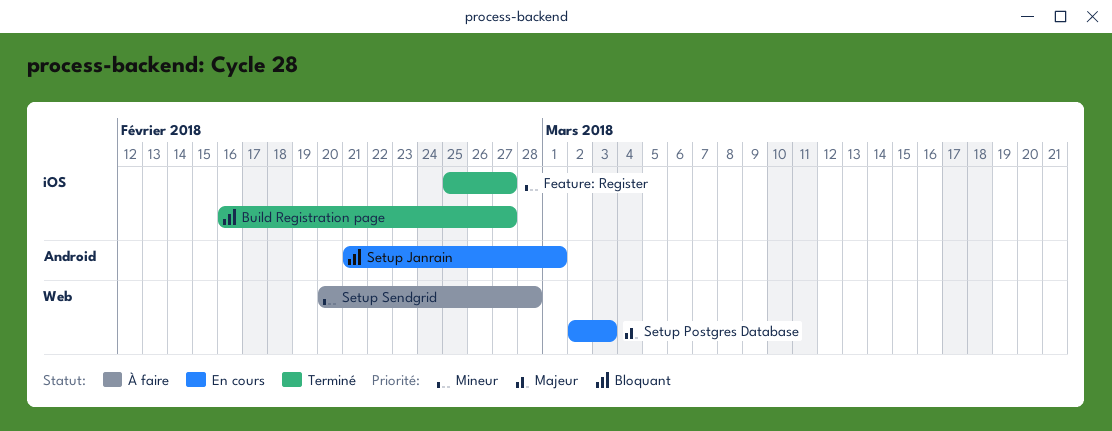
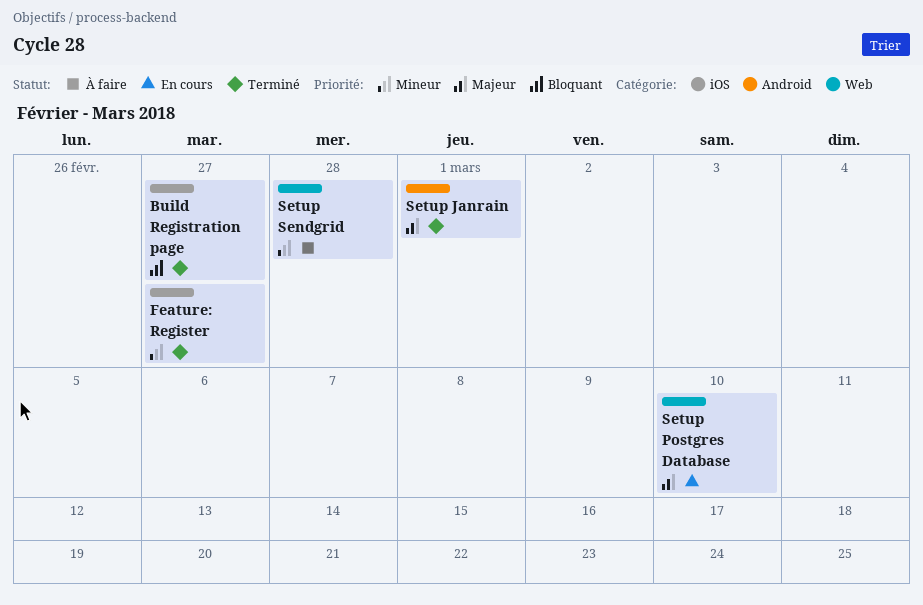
Setup Janrain, status: En cours -> Terminé
Setup Janrain, priority: Bloquant -> Majeur
Setup Postgres Database, due: Mar 3 -> Mar 10

